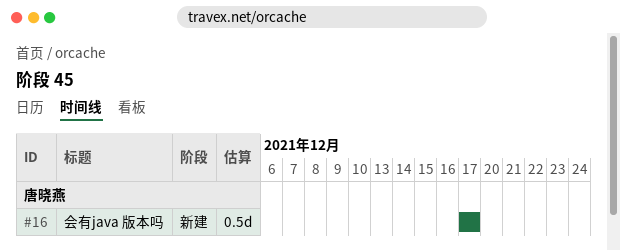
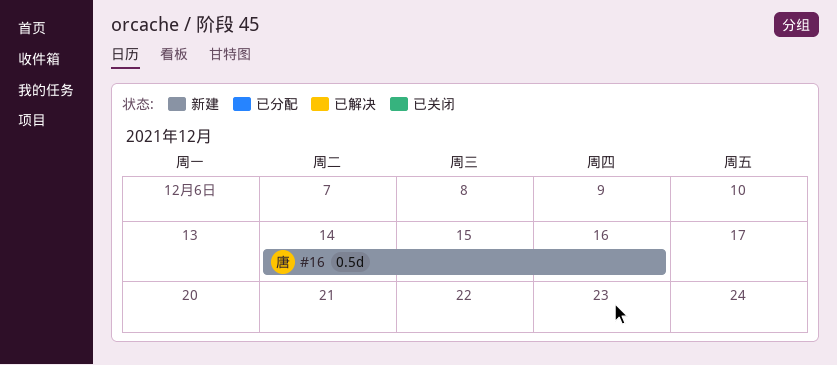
#16, start: Dec 17 -> Dec 14
#16, due: Dec 17 -> Dec 16

